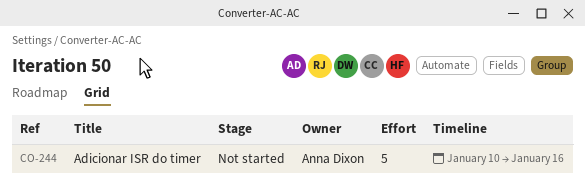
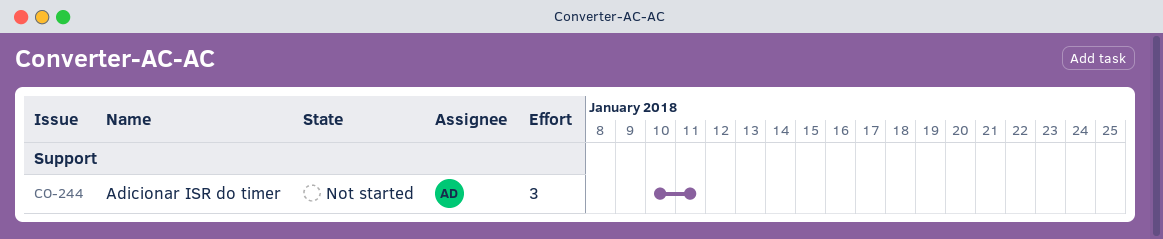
CO-244, estimate: 5 -> 3
CO-244, due: Jan 16 -> Jan 11

